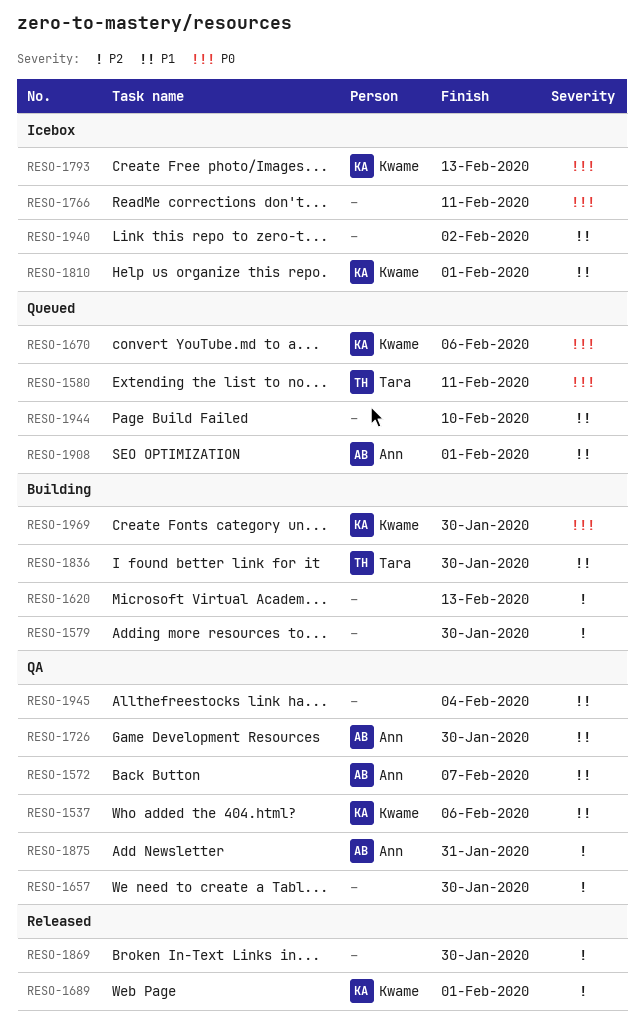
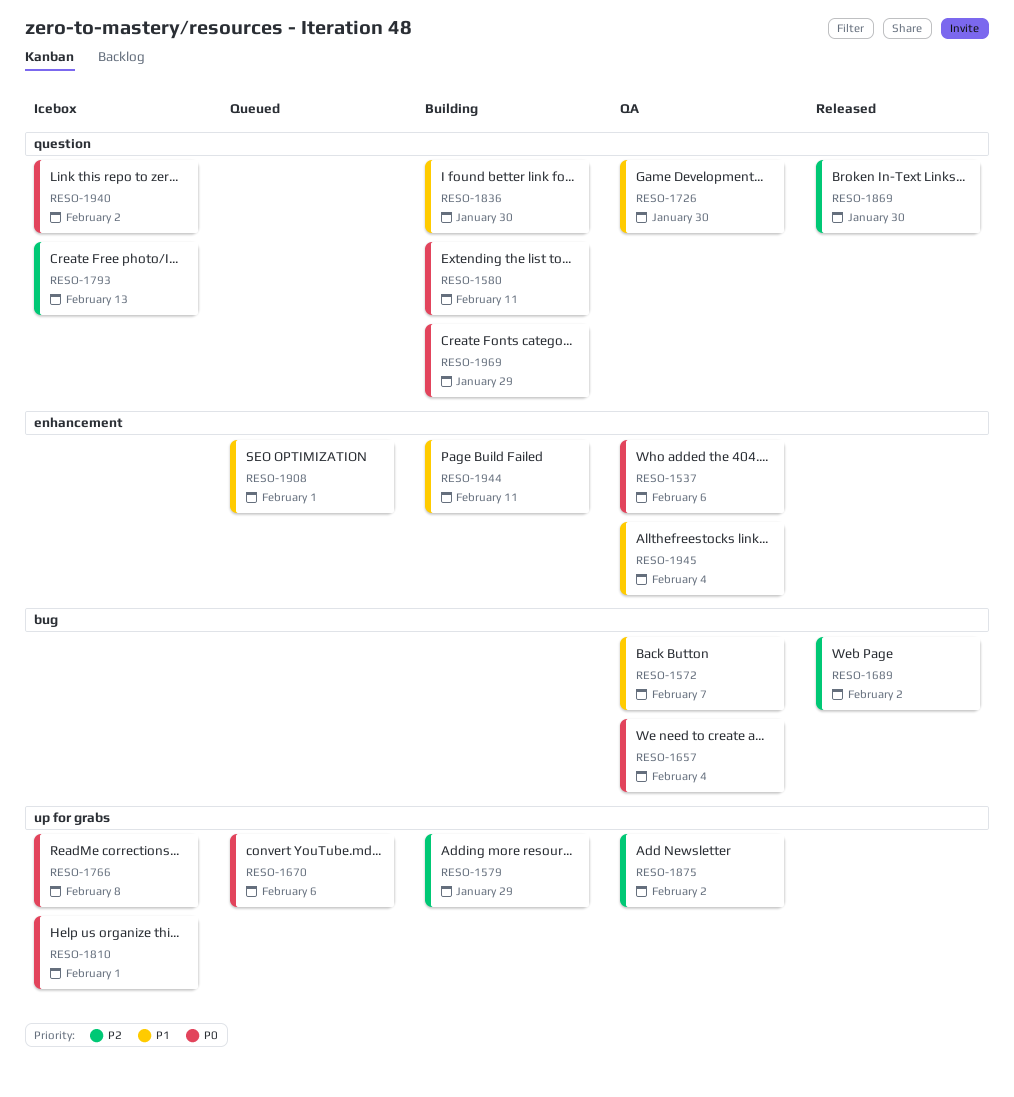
RESO-1537, priority: P1 -> P0
RESO-1579, due: Jan 30 -> Jan 29
RESO-1580, status: Queued -> Building
RESO-1620: present -> none
RESO-1657, priority: P2 -> P0
RESO-1657, due: Jan 30 -> Feb 4
RESO-1689, due: Feb 1 -> Feb 2
RESO-1766, due: Feb 11 -> Feb 8
RESO-1793, priority: P0 -> P2
RESO-1810, priority: P1 -> P0
RESO-1875, due: Jan 31 -> Feb 2
RESO-1940, priority: P1 -> P0
RESO-1944, status: Queued -> Building
RESO-1944, due: Feb 10 -> Feb 11
RESO-1969, due: Jan 30 -> Jan 29

